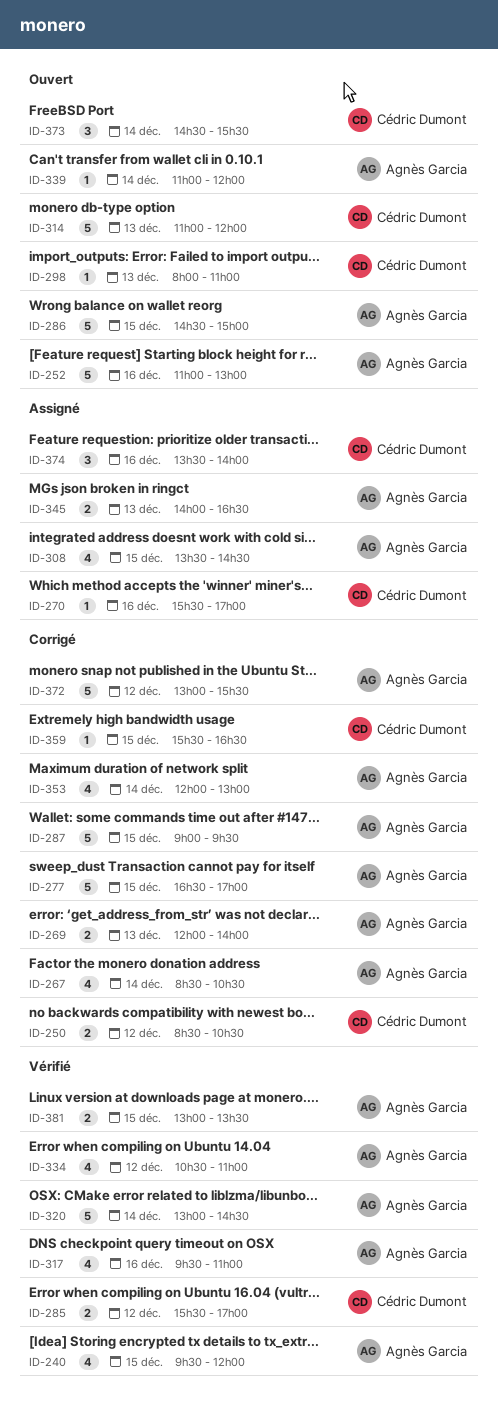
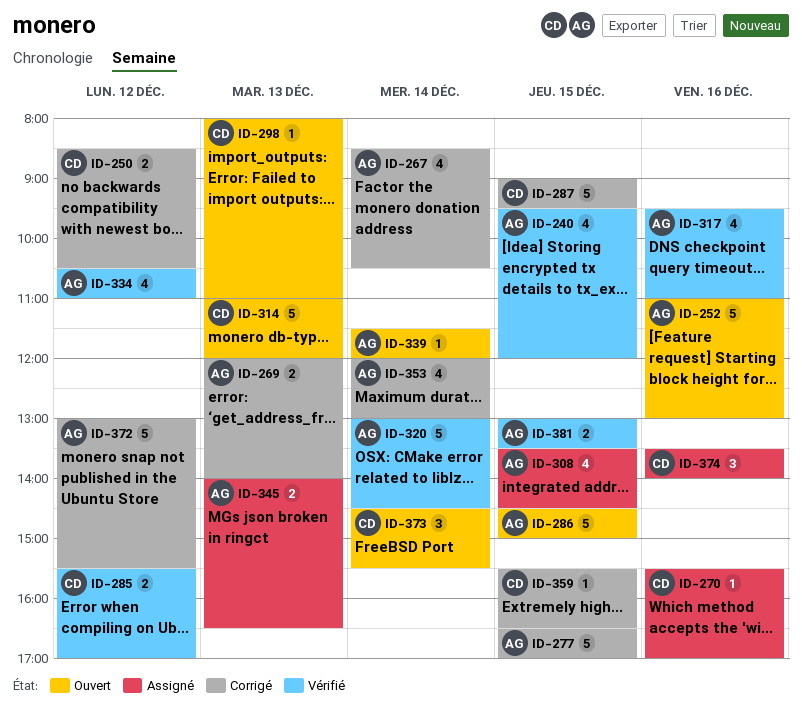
ID-287, owner: Agnès Garcia -> Cédric Dumont
ID-339, begins: 11:00 -> 11:30

